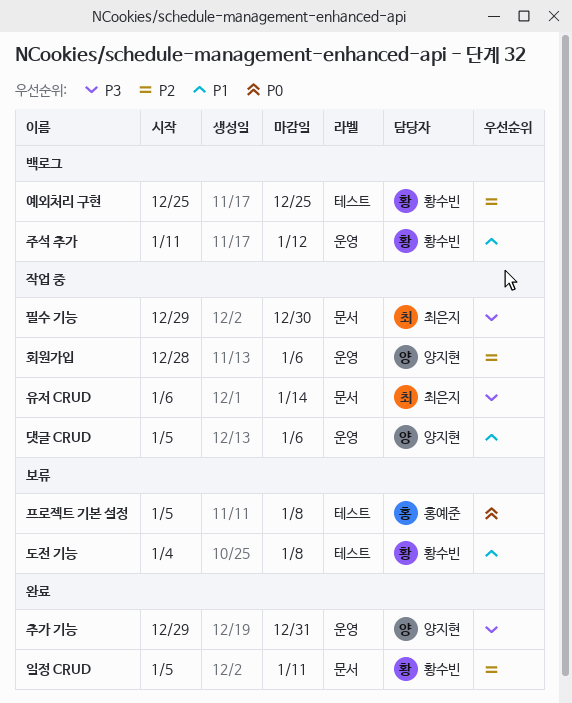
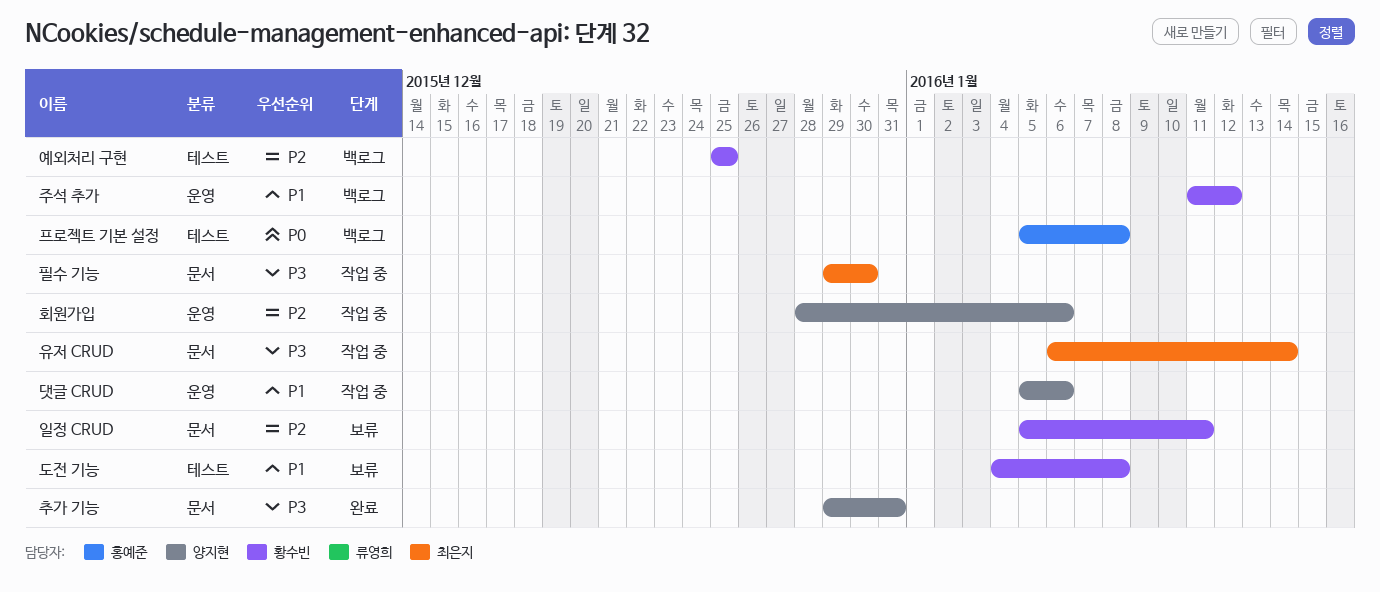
일정 CRUD, status: 완료 -> 보류
추가 기능, label: 운영 -> 문서
프로젝트 기본 설정, status: 보류 -> 백로그

